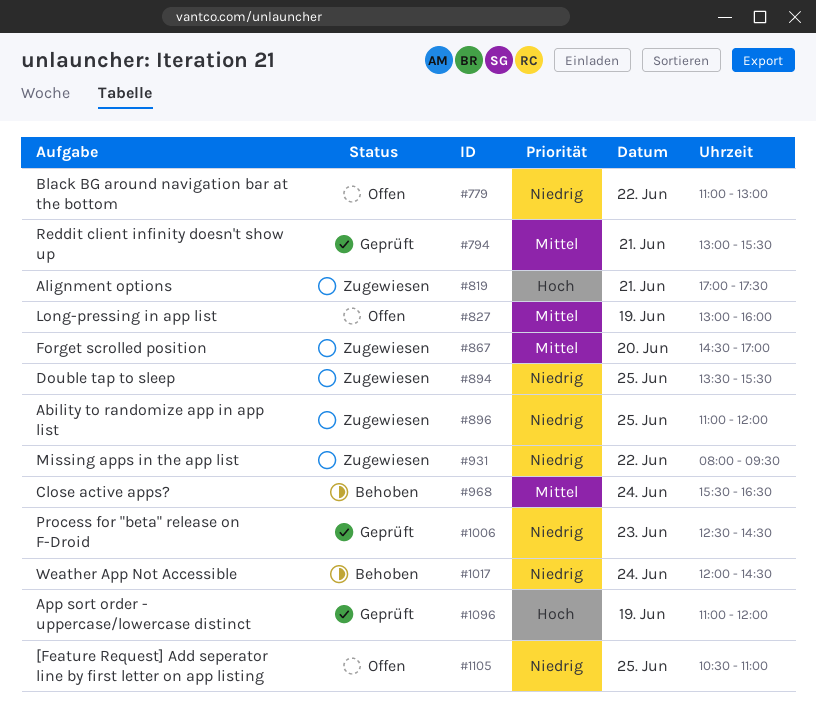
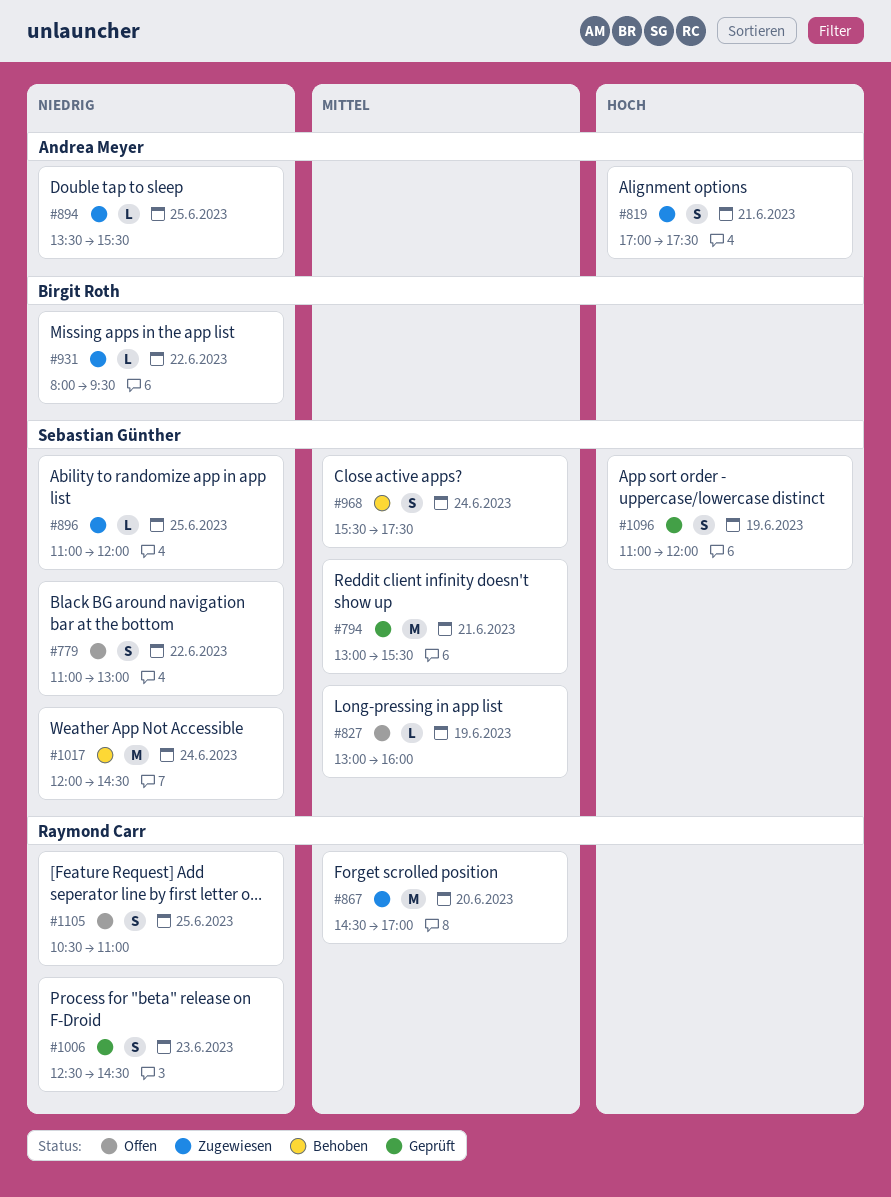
#968, ends: 16:30 -> 17:30

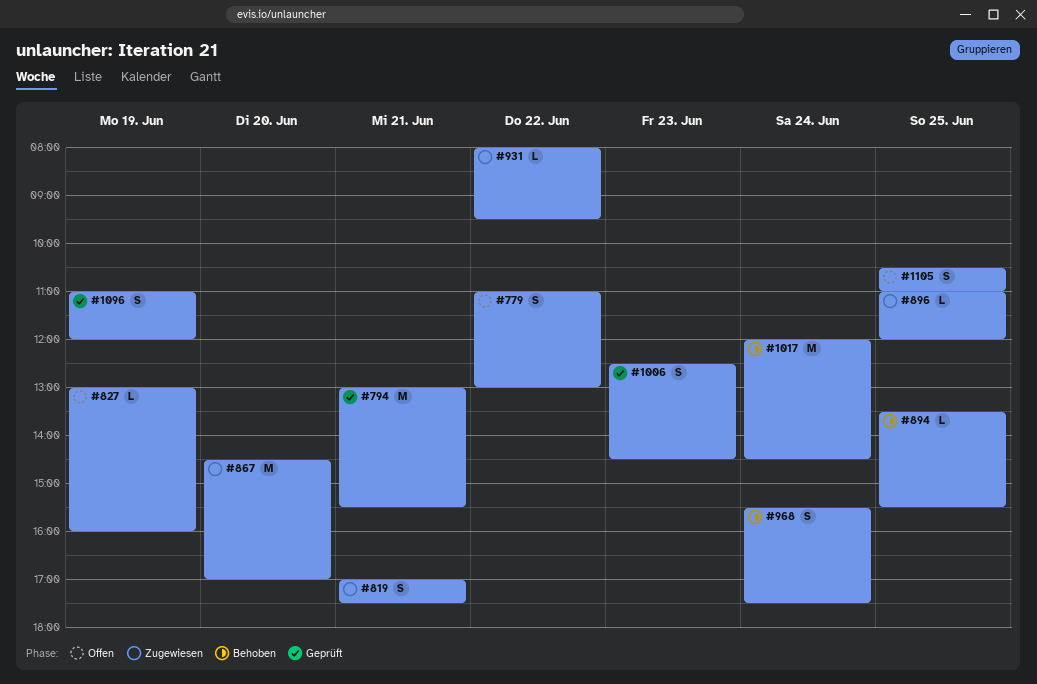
#894, status: Zugewiesen -> Behoben

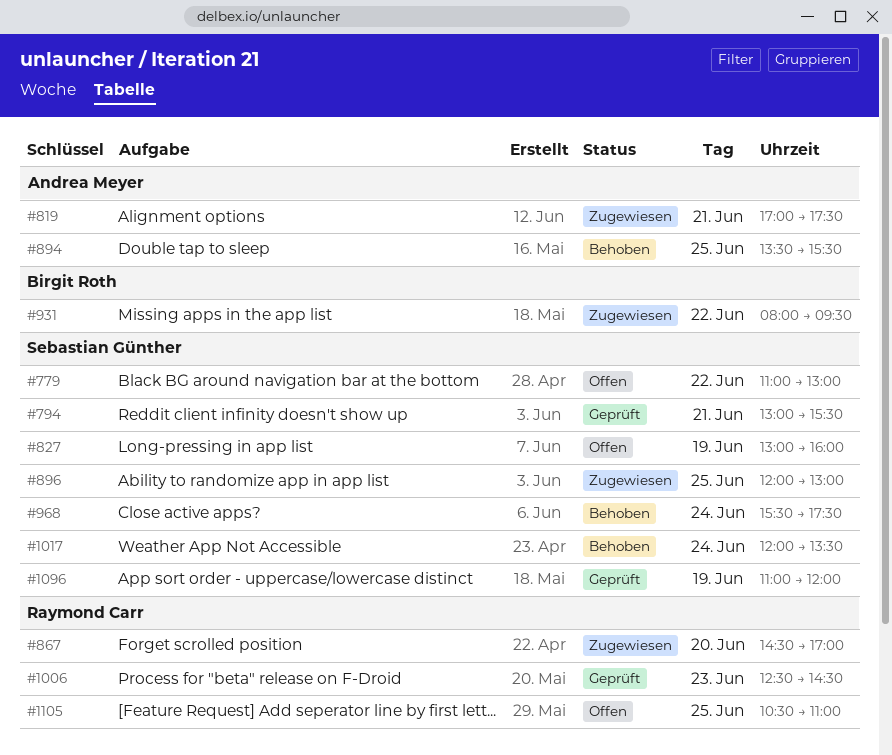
#896, begins: 11:00 -> 12:00
#896, ends: 12:00 -> 13:00
#1017, ends: 14:30 -> 13:30

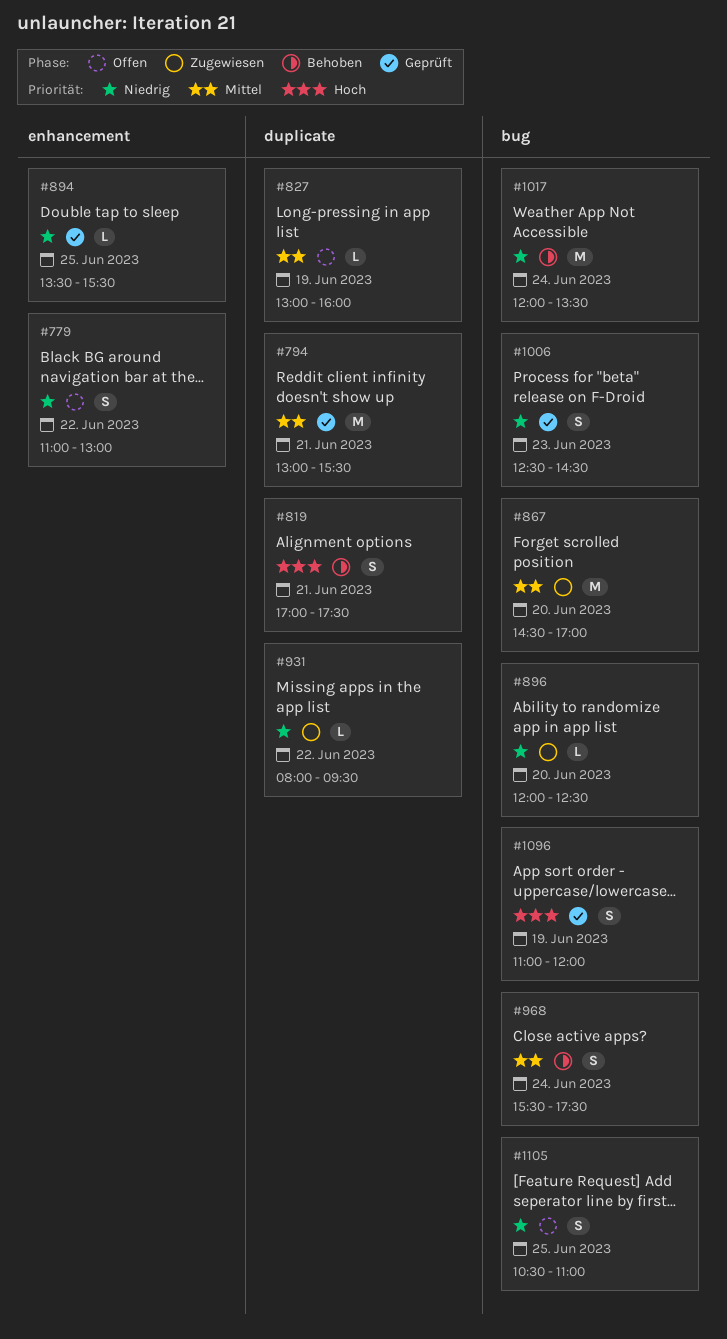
#819, status: Zugewiesen -> Behoben
#894, status: Behoben -> Geprüft
#896, day: Jun 25 -> Jun 20
#896, ends: 13:00 -> 12:30

